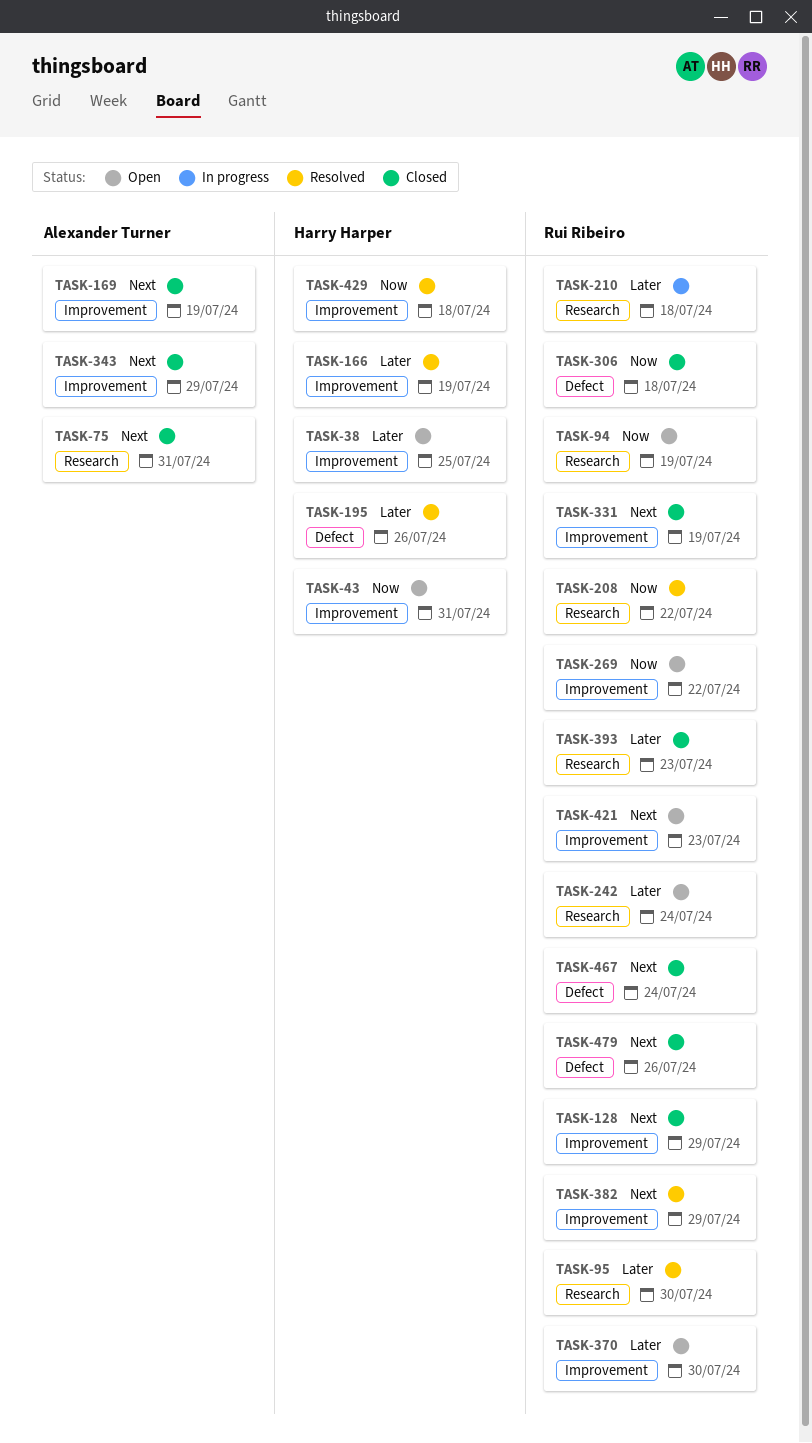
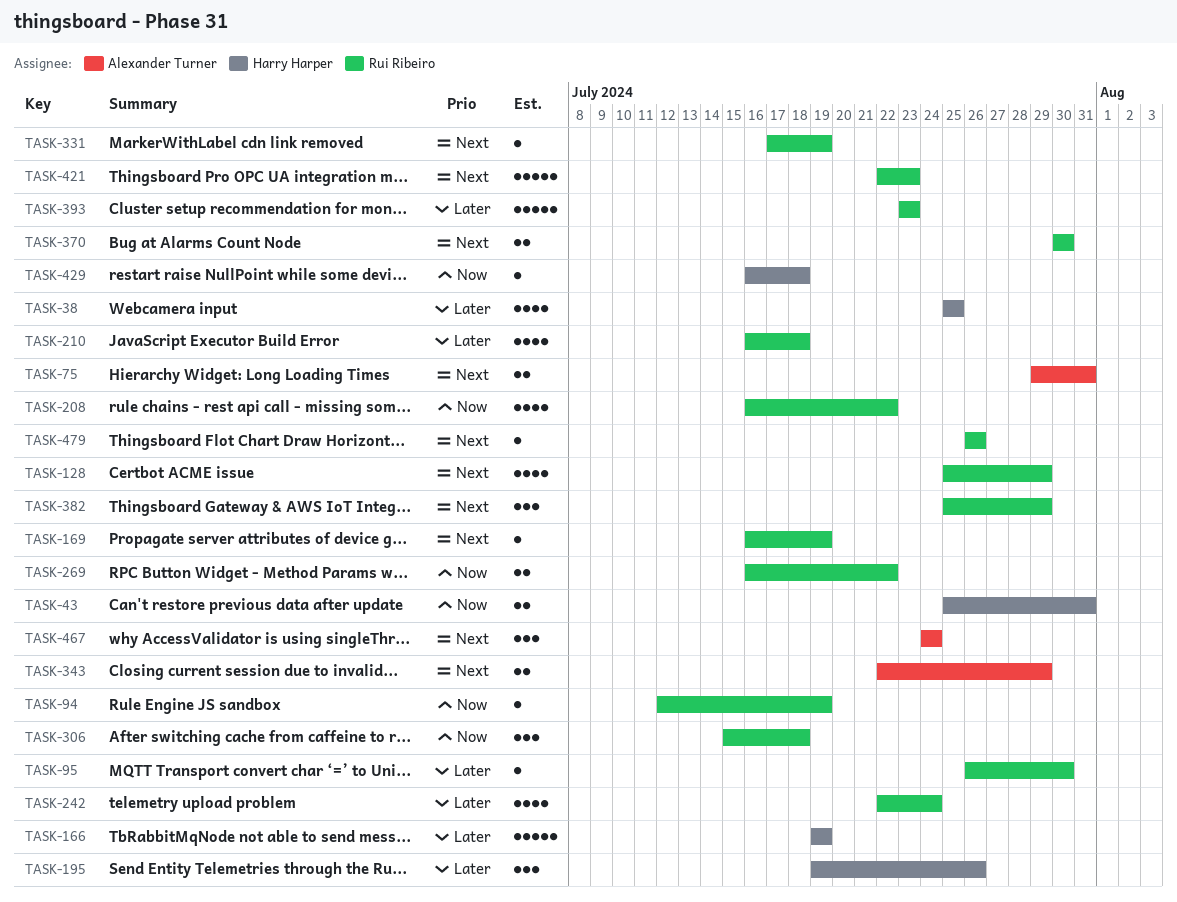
TASK-169, owner: Alexander Turner -> Rui Ribeiro
TASK-370, priority: Later -> Next
TASK-467, owner: Rui Ribeiro -> Alexander Turner

